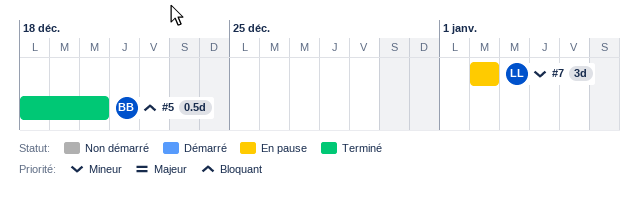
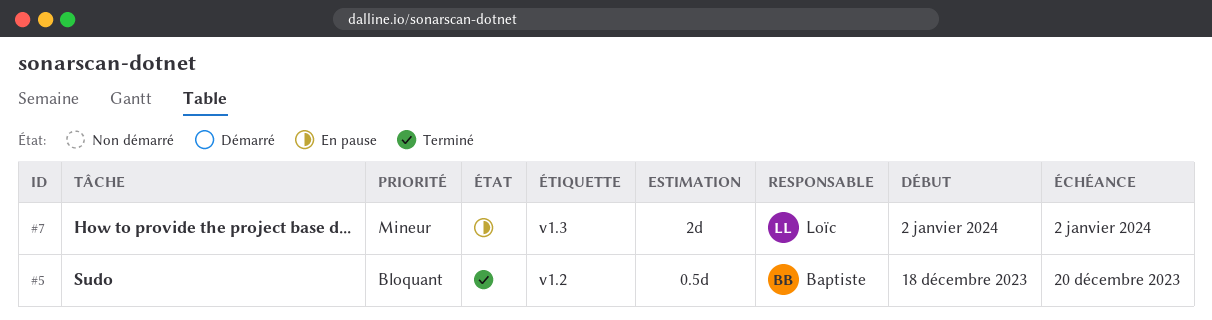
#7, estimate: 3d -> 2d

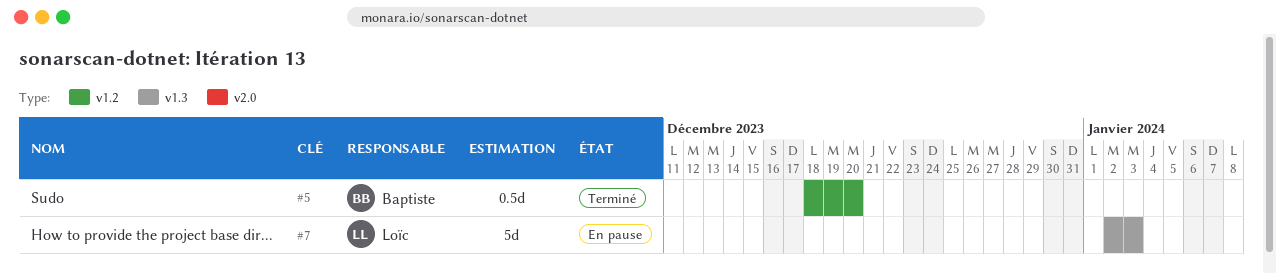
#7, estimate: 2d -> 5d
#7, due: Jan 2 -> Jan 3

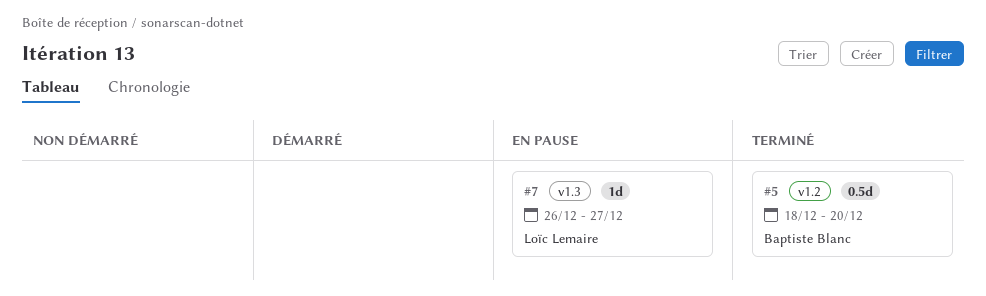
#7, estimate: 5d -> 1d
#7, start: Jan 2 -> Dec 26
#7, due: Jan 3 -> Dec 27

